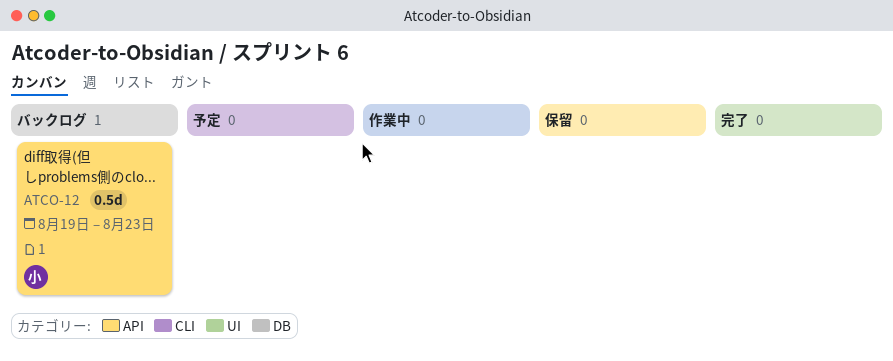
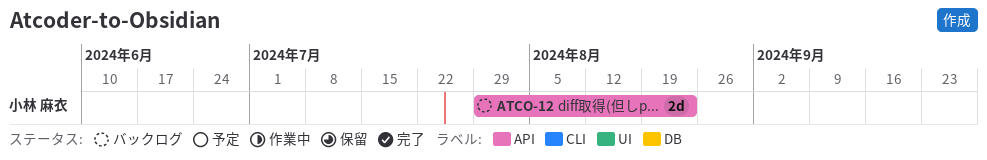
ATCO-12, estimate: 0.5d -> 2d
ATCO-12, start: Aug 19 -> Jul 29

